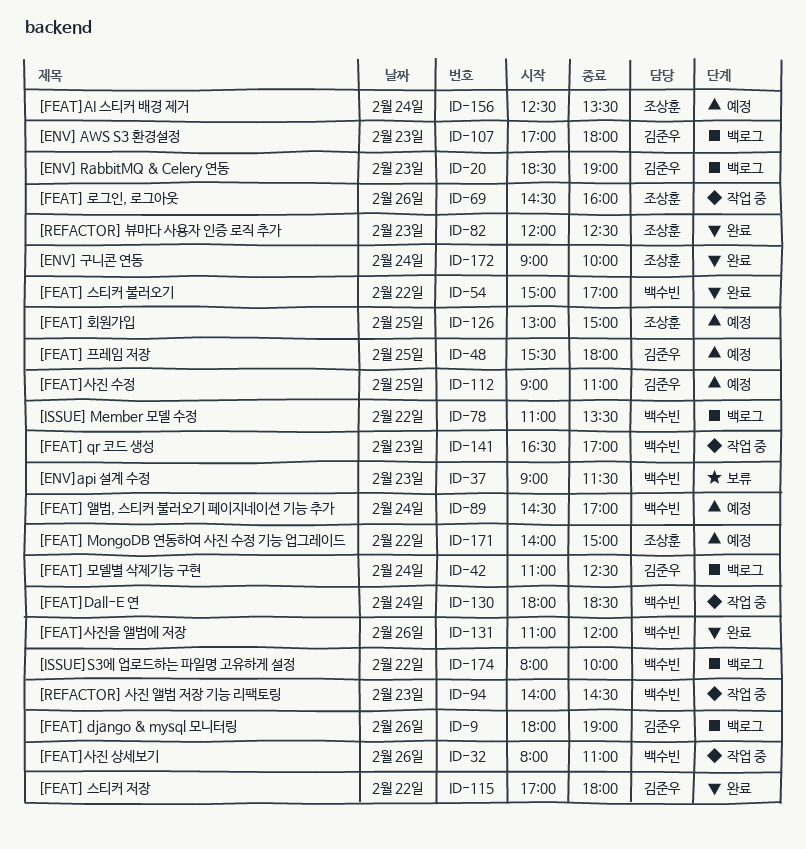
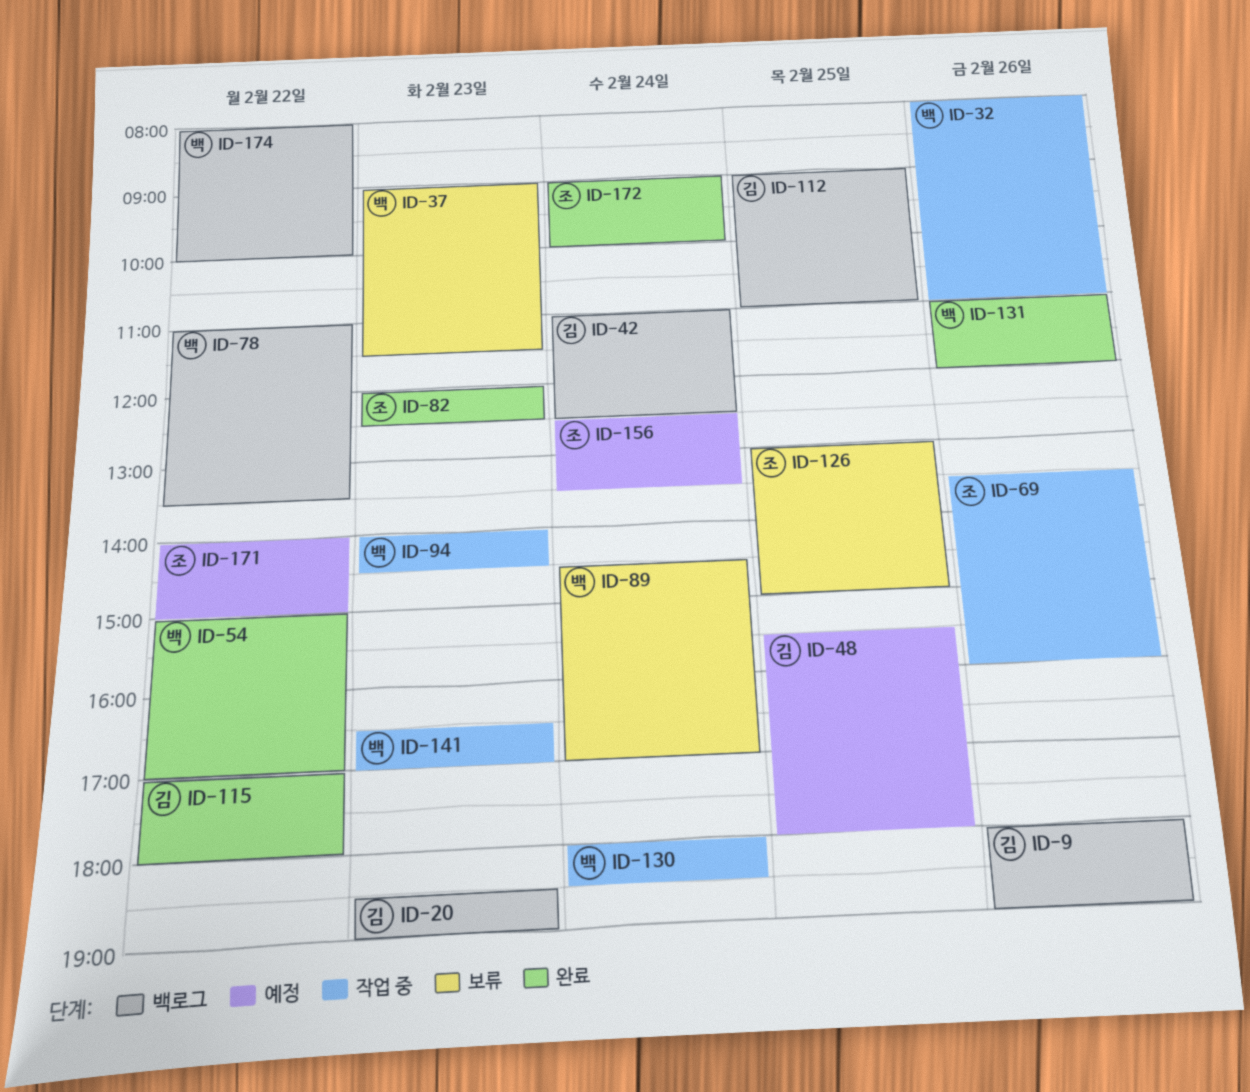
ID-69, begins: 14:30 -> 13:30
ID-89, status: 예정 -> 보류
ID-107: present -> none
ID-112, status: 예정 -> 백로그
ID-126, status: 예정 -> 보류

